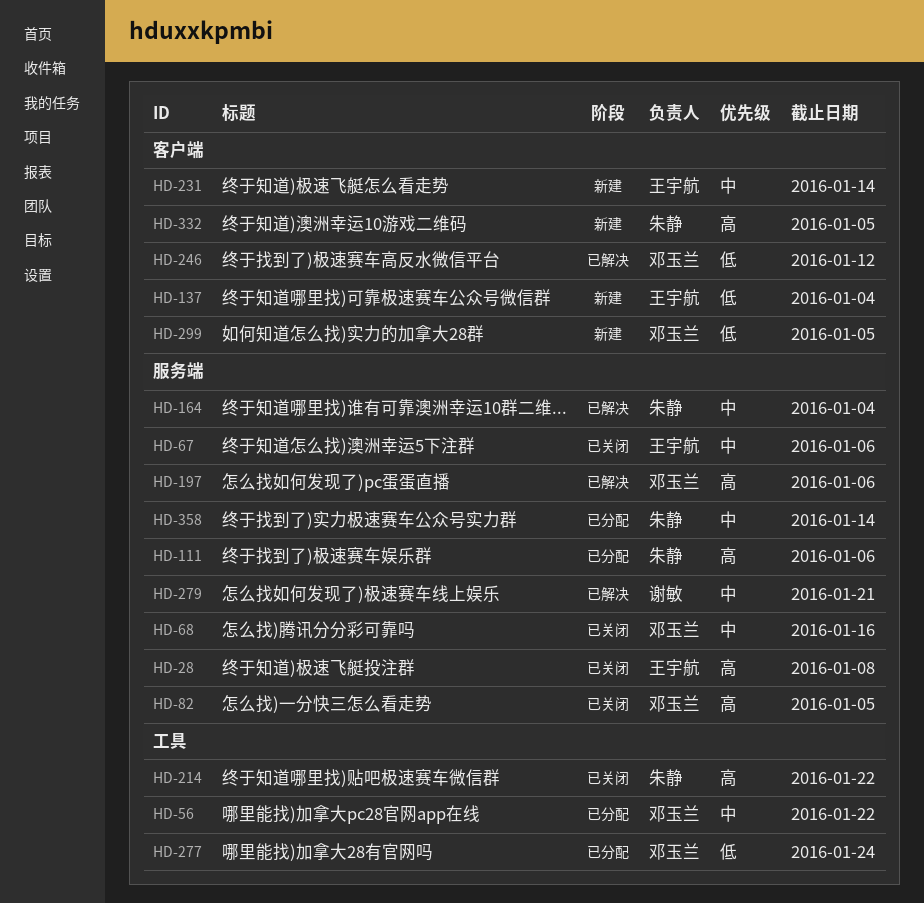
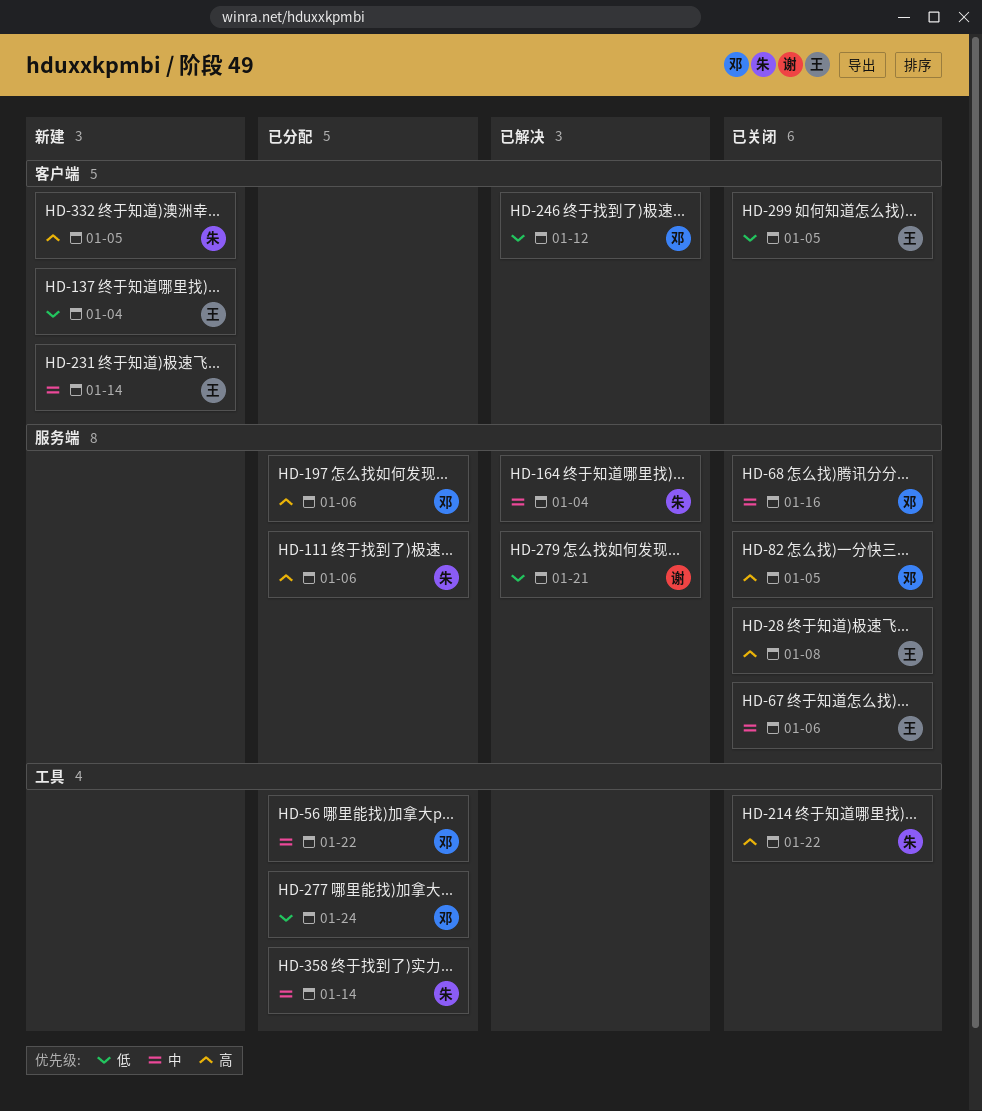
HD-197, status: 已解决 -> 已分配
HD-279, priority: 中 -> 低
HD-299, status: 新建 -> 已关闭
HD-299, owner: 邓玉兰 -> 王宇航
HD-358, label: 服务端 -> 工具

